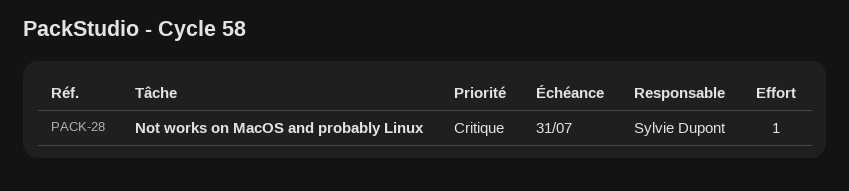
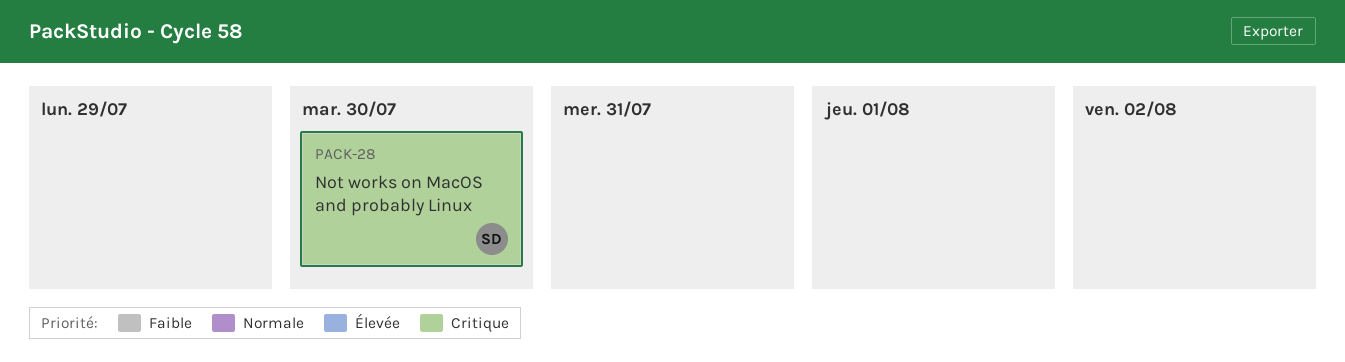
PACK-28, due: Jul 31 -> Jul 30

